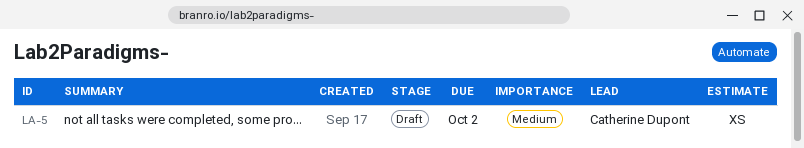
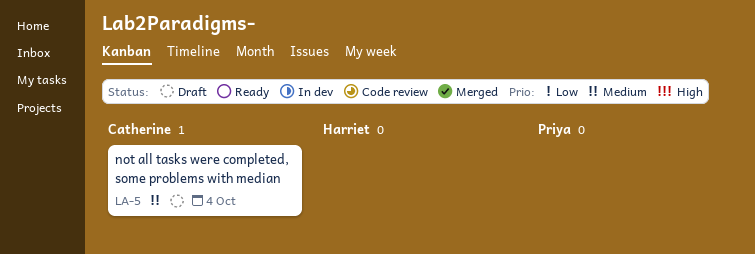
LA-5, due: Oct 2 -> Oct 4

